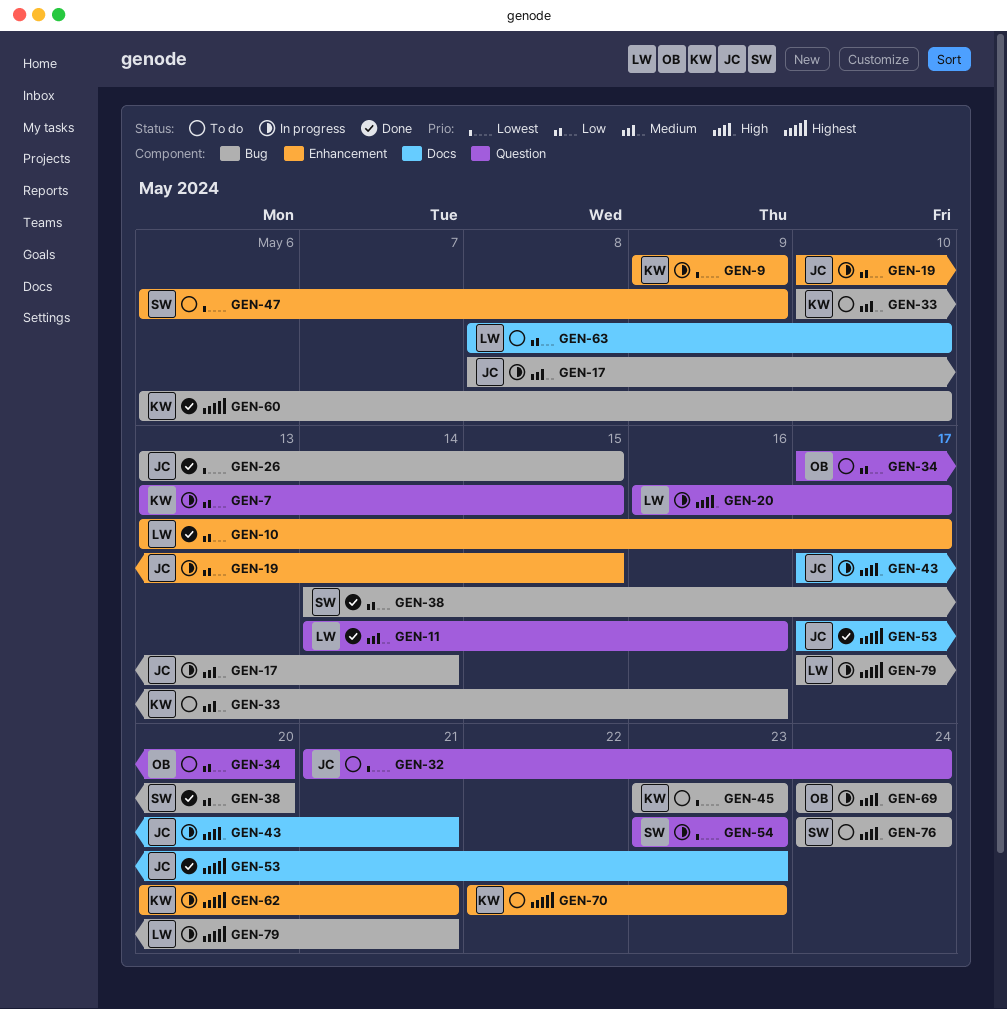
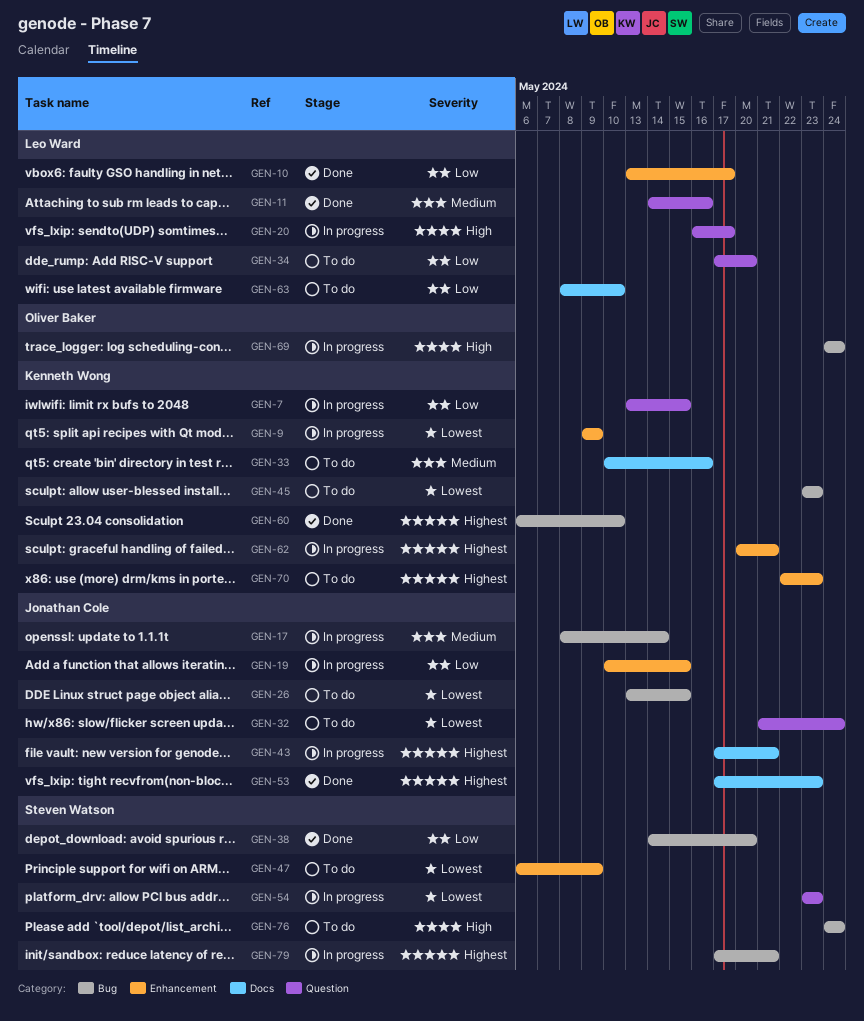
GEN-26, status: Done -> To do
GEN-33, label: Bug -> Docs
GEN-34, owner: Oliver Baker -> Leo Ward
GEN-43, priority: High -> Highest
GEN-79, owner: Leo Ward -> Steven Watson

